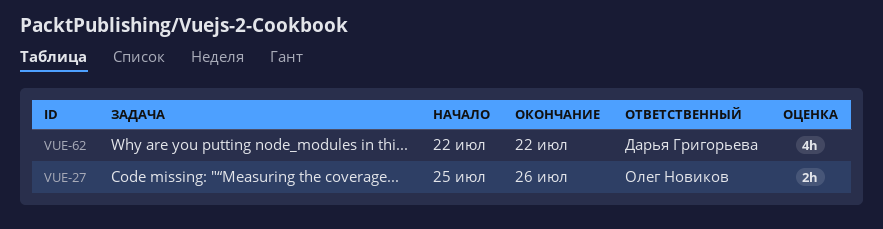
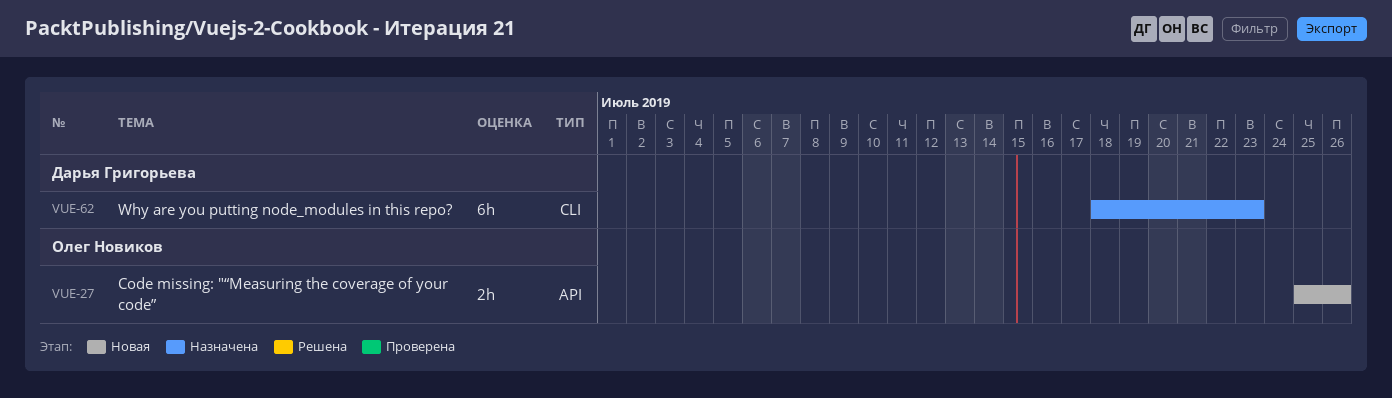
VUE-62, estimate: 4h -> 6h
VUE-62, start: Jul 22 -> Jul 18
VUE-62, due: Jul 22 -> Jul 23

